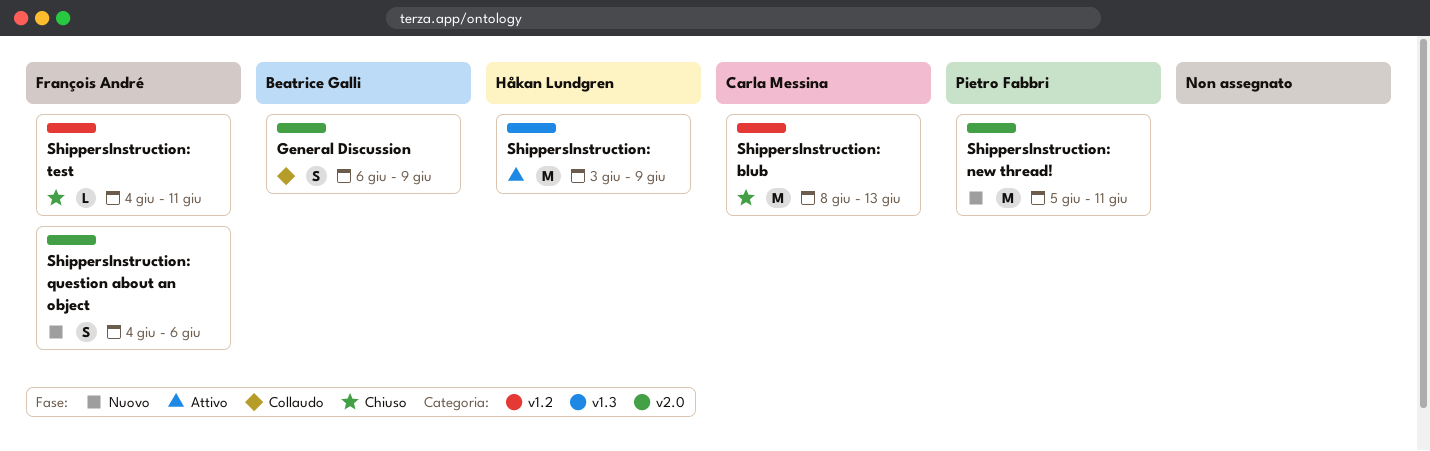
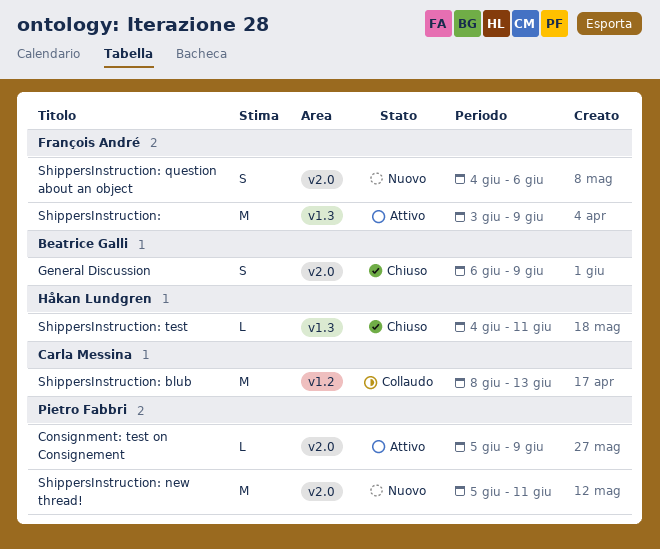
Consignment: test on Consignement: none -> present
General Discussion, status: Collaudo -> Chiuso
ShippersInstruction:, owner: Håkan Lundgren -> François André
ShippersInstruction: blub, status: Chiuso -> Collaudo
ShippersInstruction: test, owner: François André -> Håkan Lundgren
ShippersInstruction: test, label: v1.2 -> v1.3

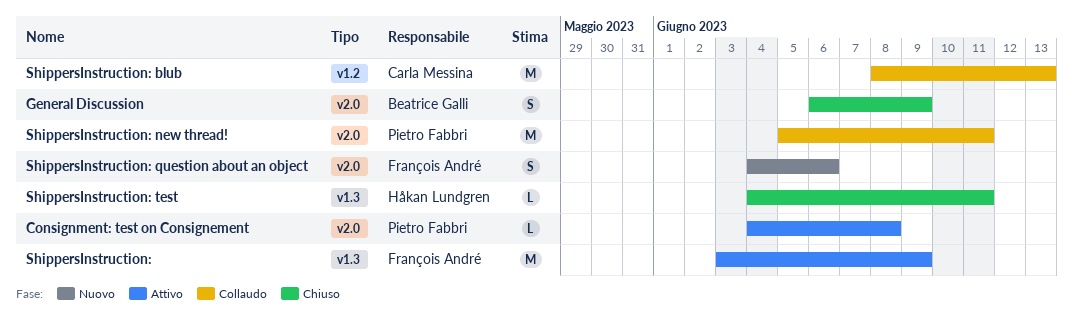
Consignment: test on Consignement, start: Jun 5 -> Jun 4
Consignment: test on Consignement, due: Jun 9 -> Jun 8
ShippersInstruction: new thread!, status: Nuovo -> Collaudo

